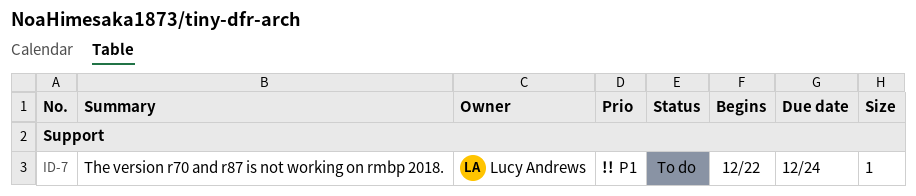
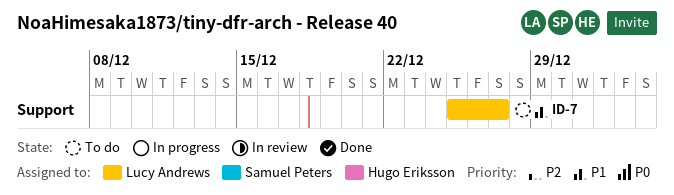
ID-7, start: Dec 22 -> Dec 25
ID-7, due: Dec 24 -> Dec 27

